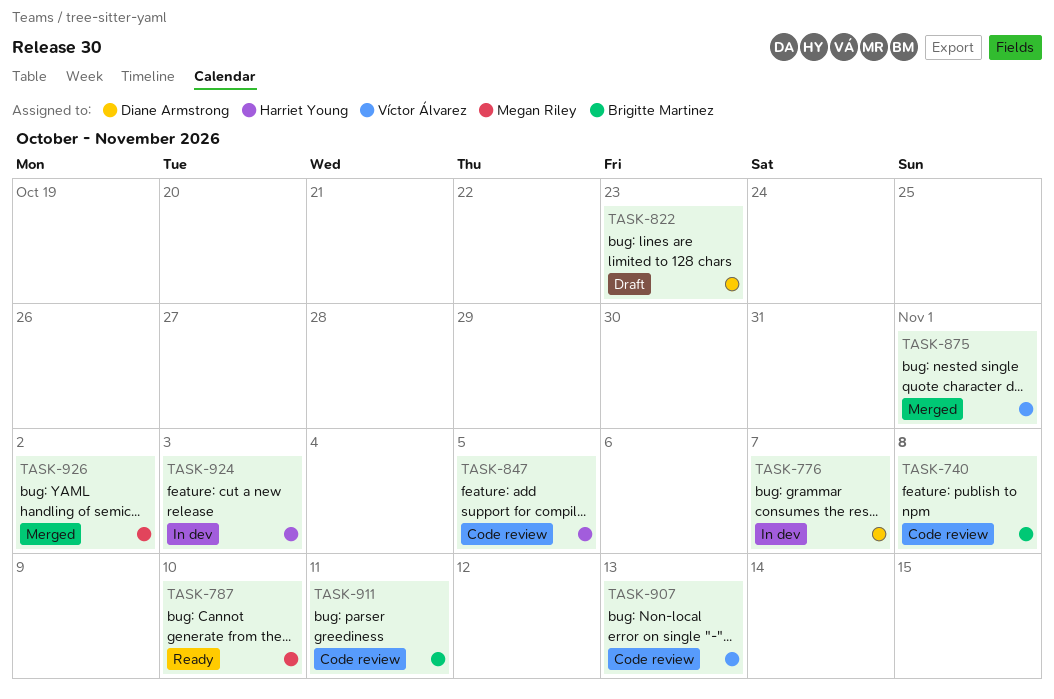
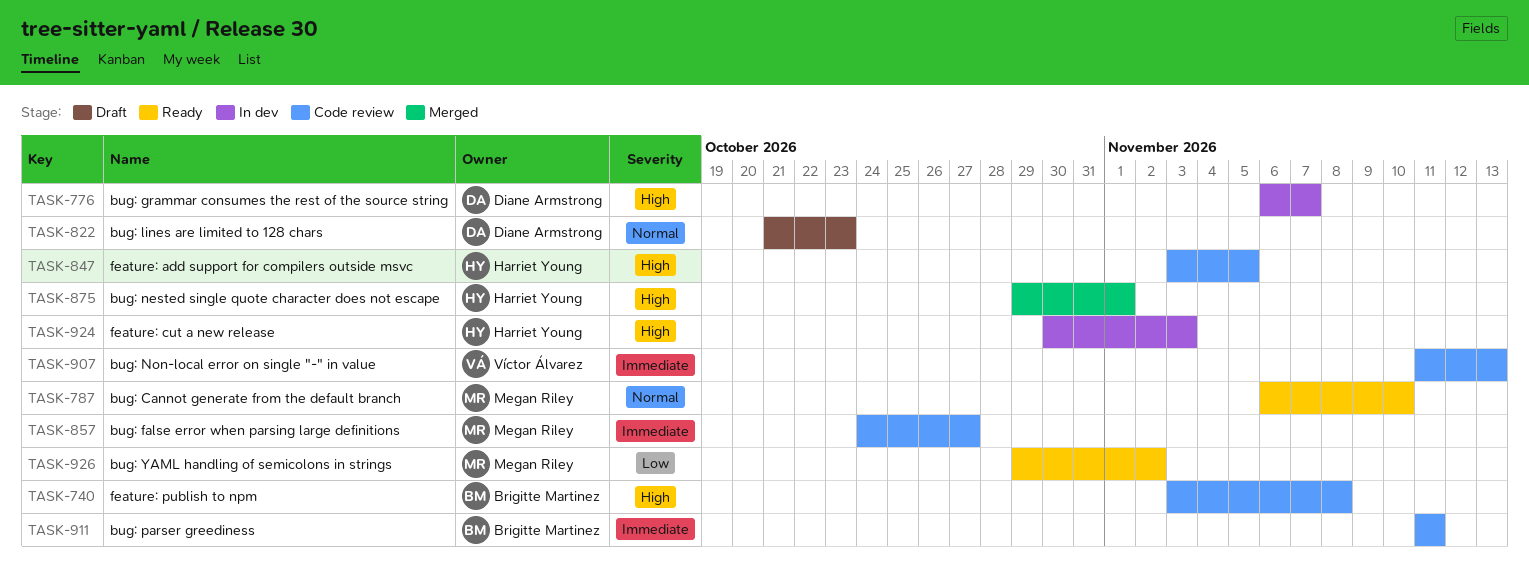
TASK-857: none -> present
TASK-875, owner: Víctor Álvarez -> Harriet Young
TASK-926, status: Merged -> Ready

